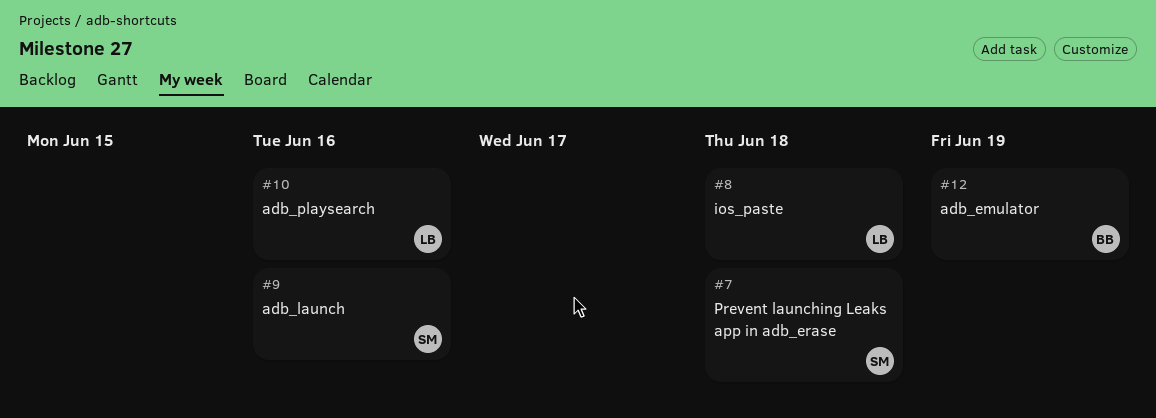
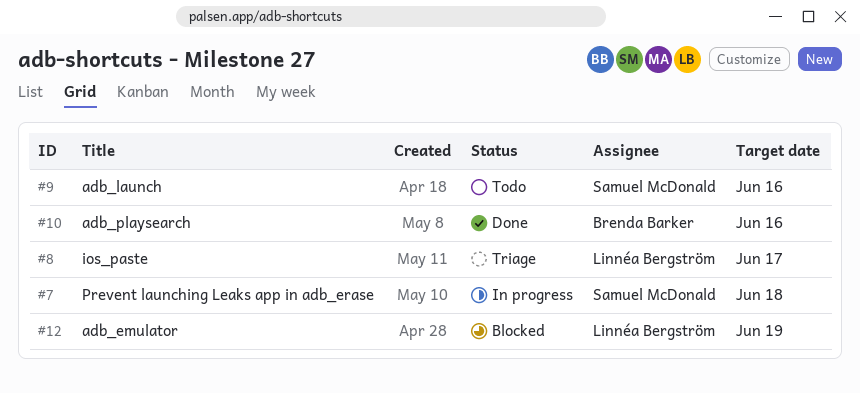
#8, due: Jun 18 -> Jun 17
#10, owner: Linnéa Bergström -> Brenda Barker
#12, owner: Brenda Barker -> Linnéa Bergström

